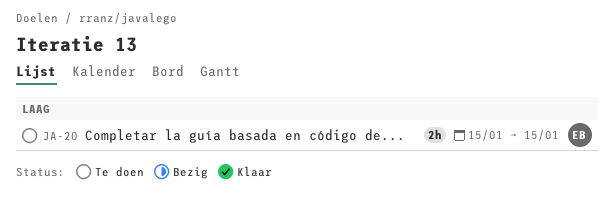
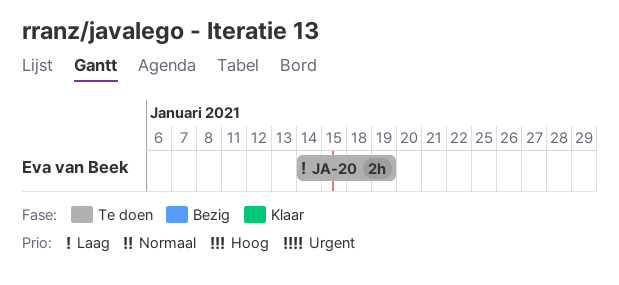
JA-20, start: Jan 15 -> Jan 14
JA-20, due: Jan 15 -> Jan 19

